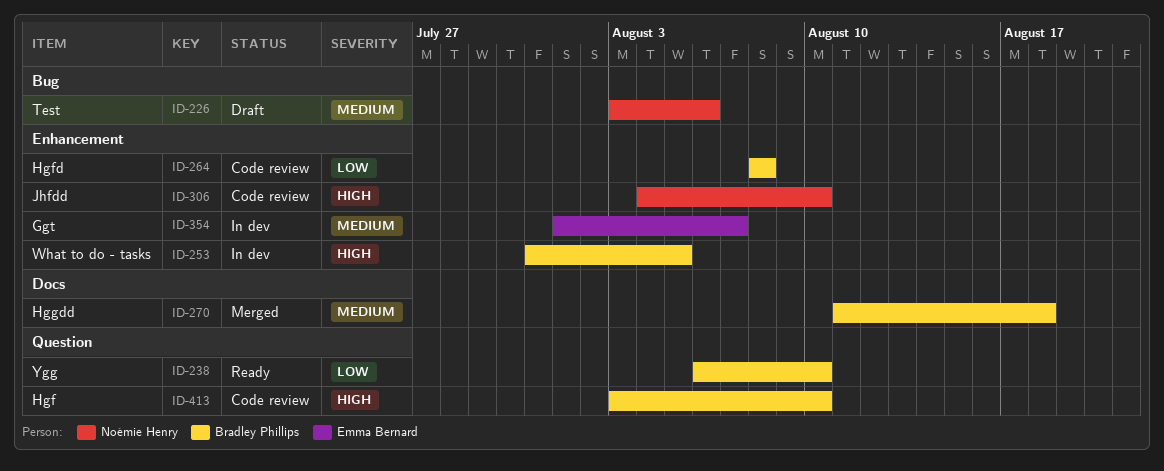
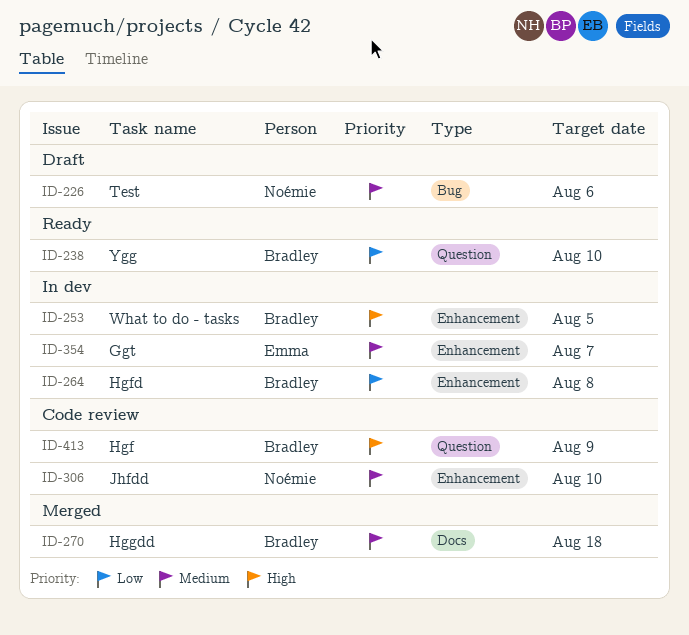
ID-264, status: Code review -> In dev
ID-306, priority: High -> Medium
ID-413, due: Aug 10 -> Aug 9

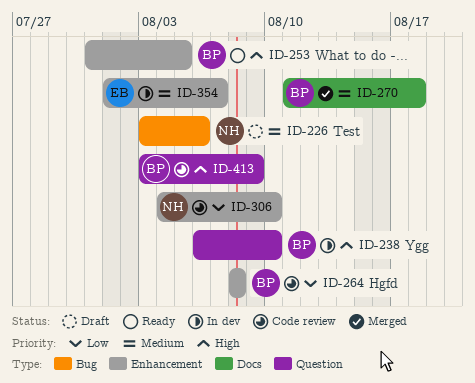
ID-238, status: Ready -> In dev
ID-238, priority: Low -> High
ID-253, status: In dev -> Ready
ID-264, status: In dev -> Code review
ID-306, priority: Medium -> Low

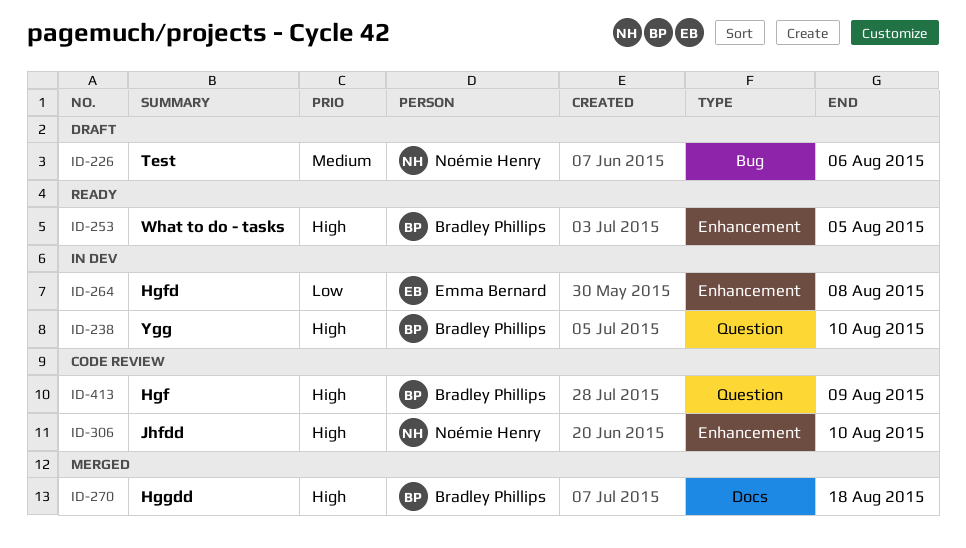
ID-264, status: Code review -> In dev
ID-264, owner: Bradley Phillips -> Emma Bernard
ID-270, priority: Medium -> High
ID-306, priority: Low -> High
ID-354: present -> none

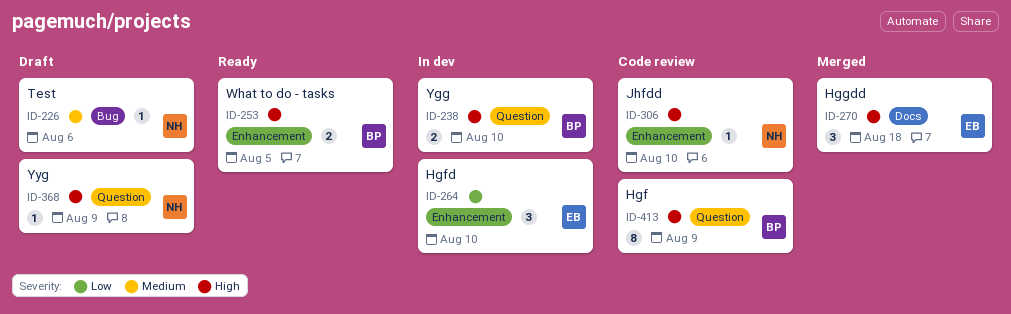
ID-264, due: Aug 8 -> Aug 10
ID-270, owner: Bradley Phillips -> Emma Bernard
ID-368: none -> present

